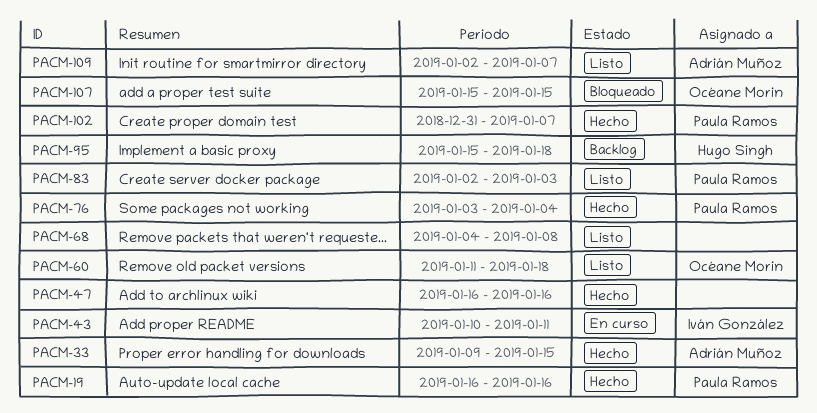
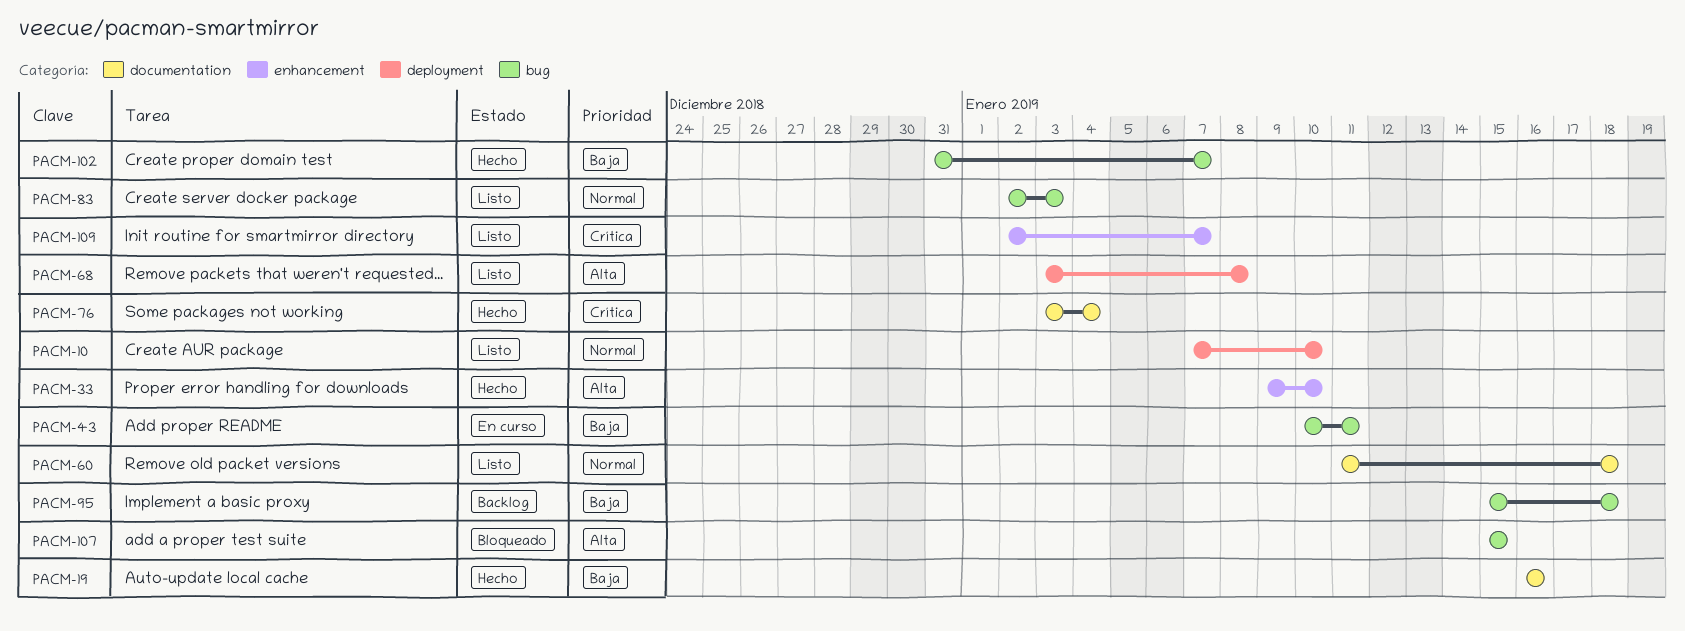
PACM-10: none -> present
PACM-33, due: Jan 15 -> Jan 10
PACM-47: present -> none
PACM-68, start: Jan 4 -> Jan 3

